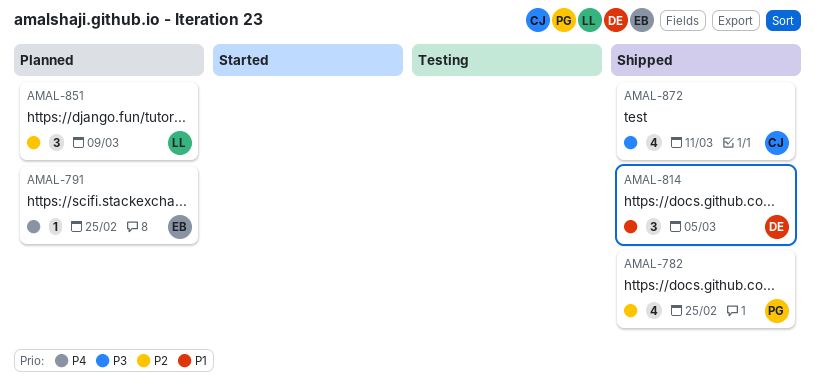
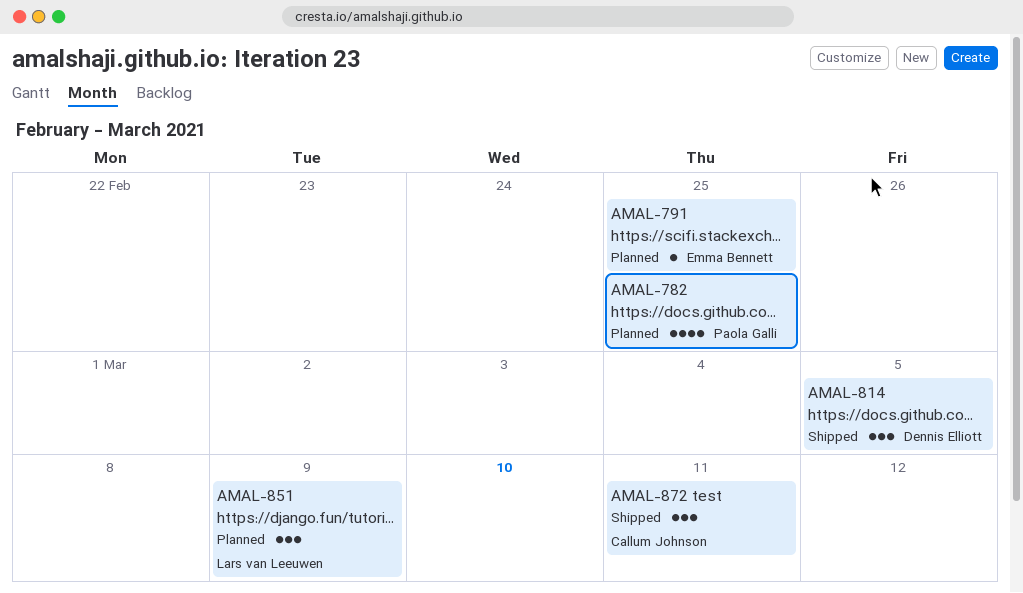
AMAL-782, status: Shipped -> Planned
AMAL-872, estimate: 4 -> 3

